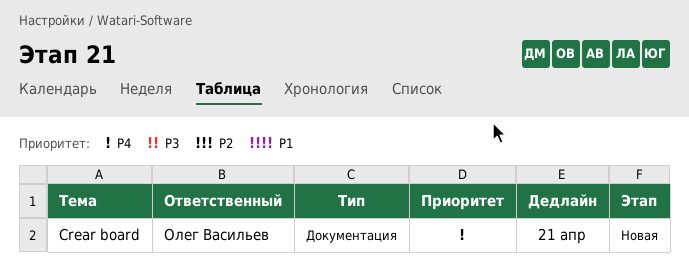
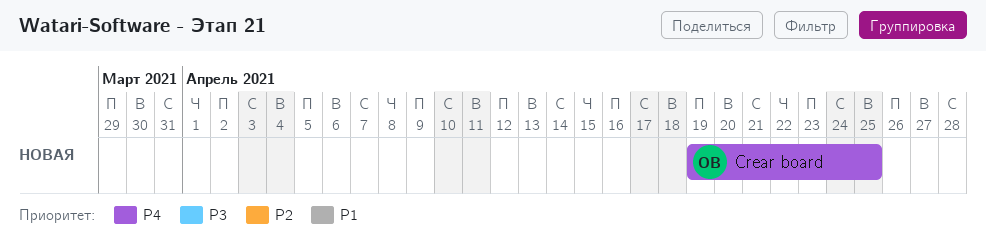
Crear board, due: Apr 21 -> Apr 25

